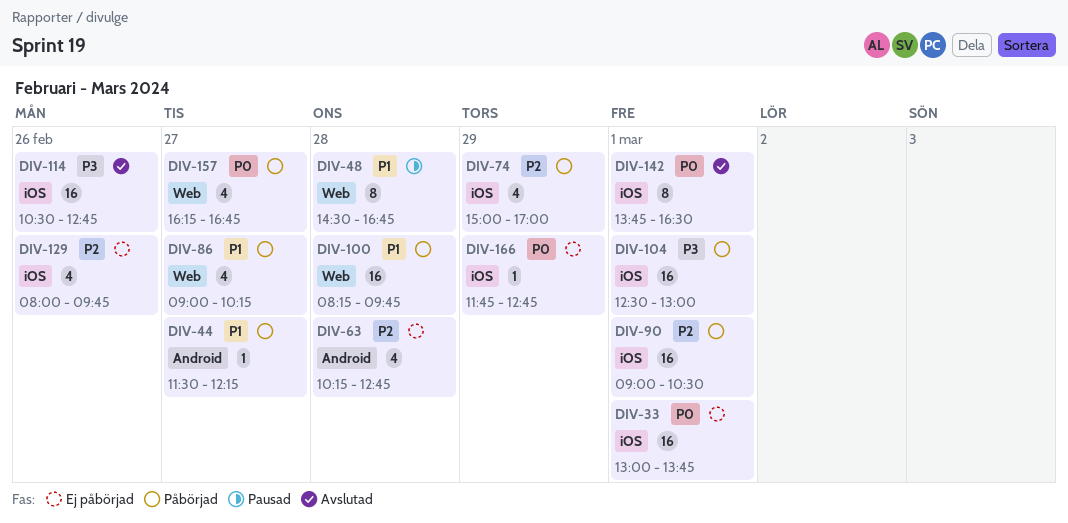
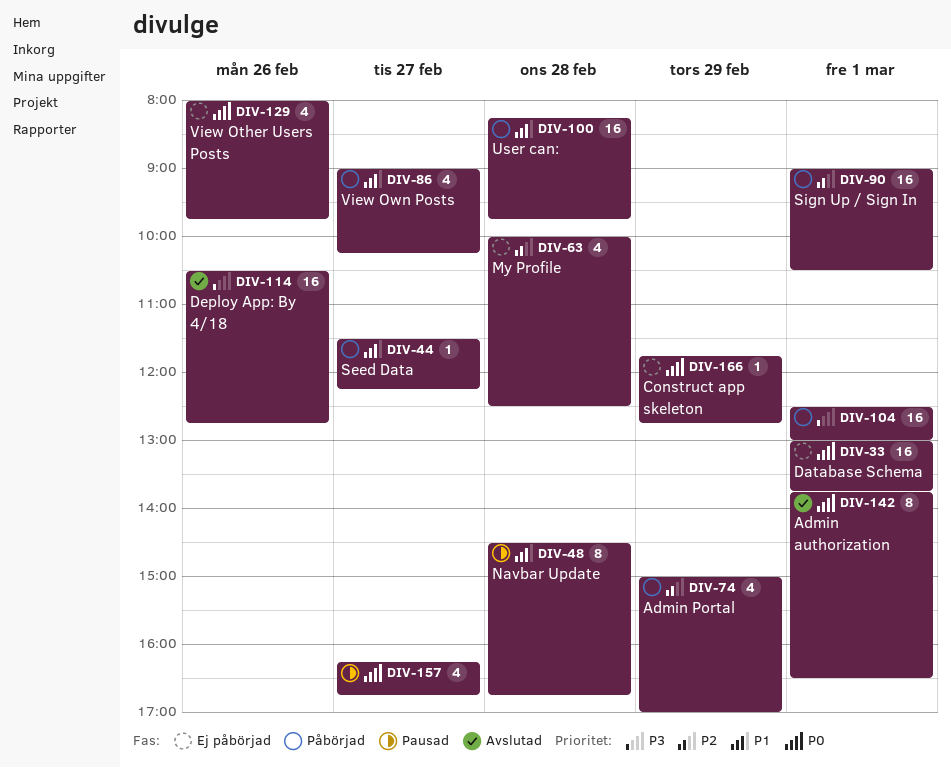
DIV-63, begins: 10:15 -> 10:00
DIV-63, ends: 12:45 -> 12:30
DIV-129, priority: P2 -> P0
DIV-157, status: Påbörjad -> Pausad

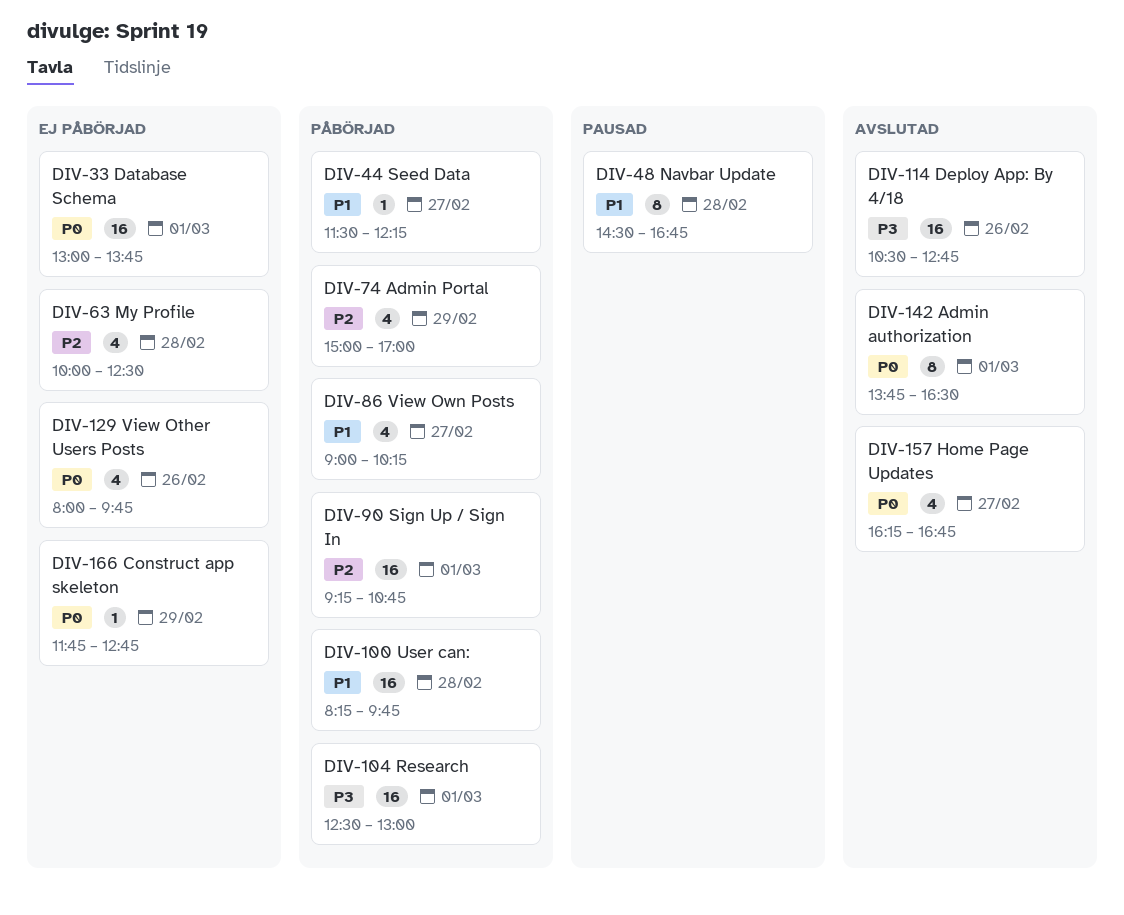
DIV-90, begins: 09:00 -> 09:15
DIV-90, ends: 10:30 -> 10:45
DIV-157, status: Pausad -> Avslutad

